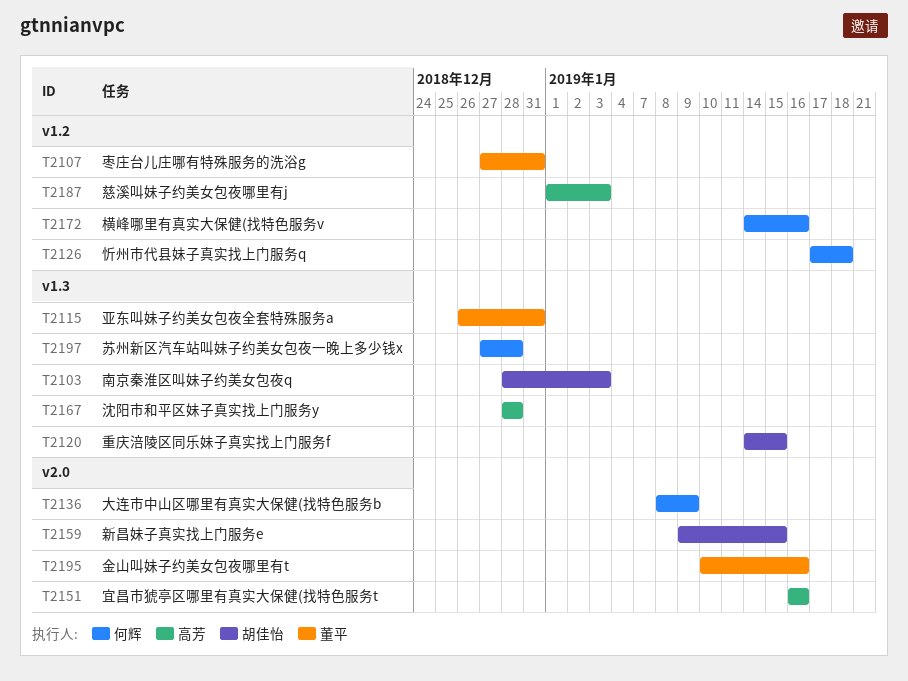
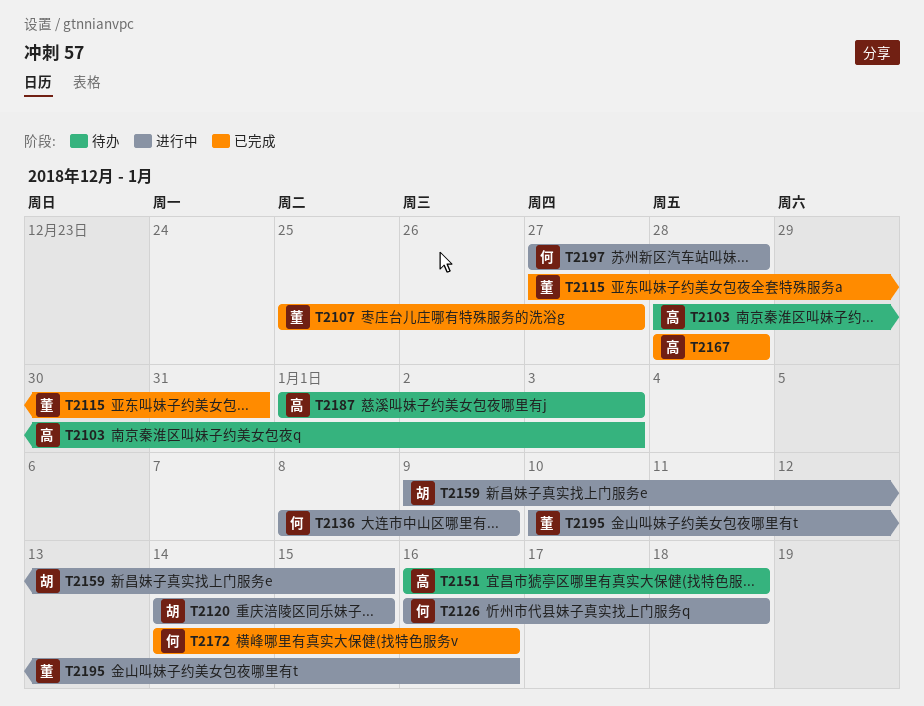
T2103, owner: 胡佳怡 -> 高芳
T2107, start: Dec 27 -> Dec 25
T2107, due: Dec 31 -> Dec 27
T2115, start: Dec 26 -> Dec 27
T2126, start: Jan 17 -> Jan 16
T2151, due: Jan 16 -> Jan 18

